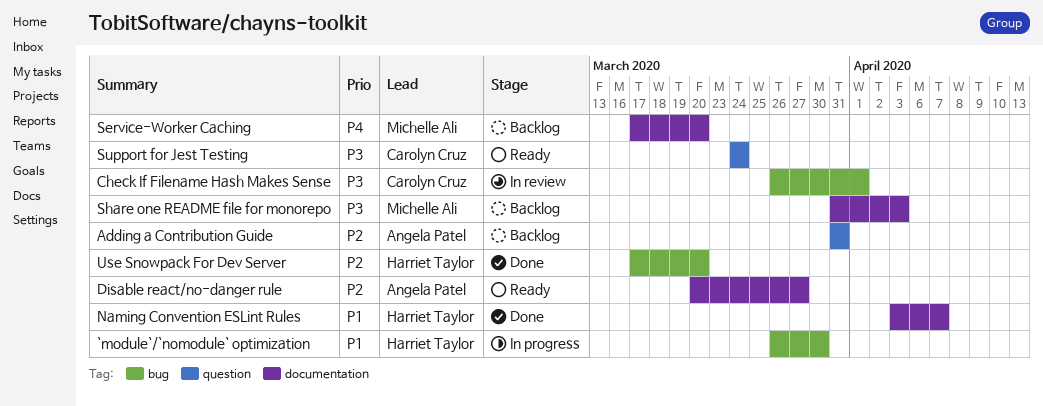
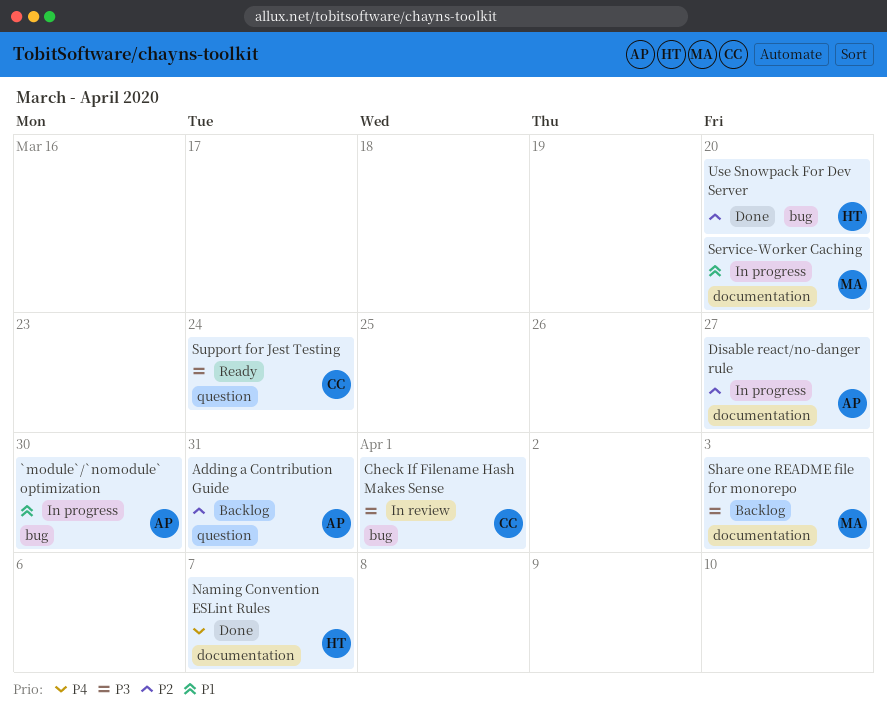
`module`/`nomodule` optimization, owner: Harriet Taylor -> Angela Patel
Disable react/no-danger rule, status: Ready -> In progress
Naming Convention ESLint Rules, priority: P1 -> P4
Service-Worker Caching, status: Backlog -> In progress
Service-Worker Caching, priority: P4 -> P1

